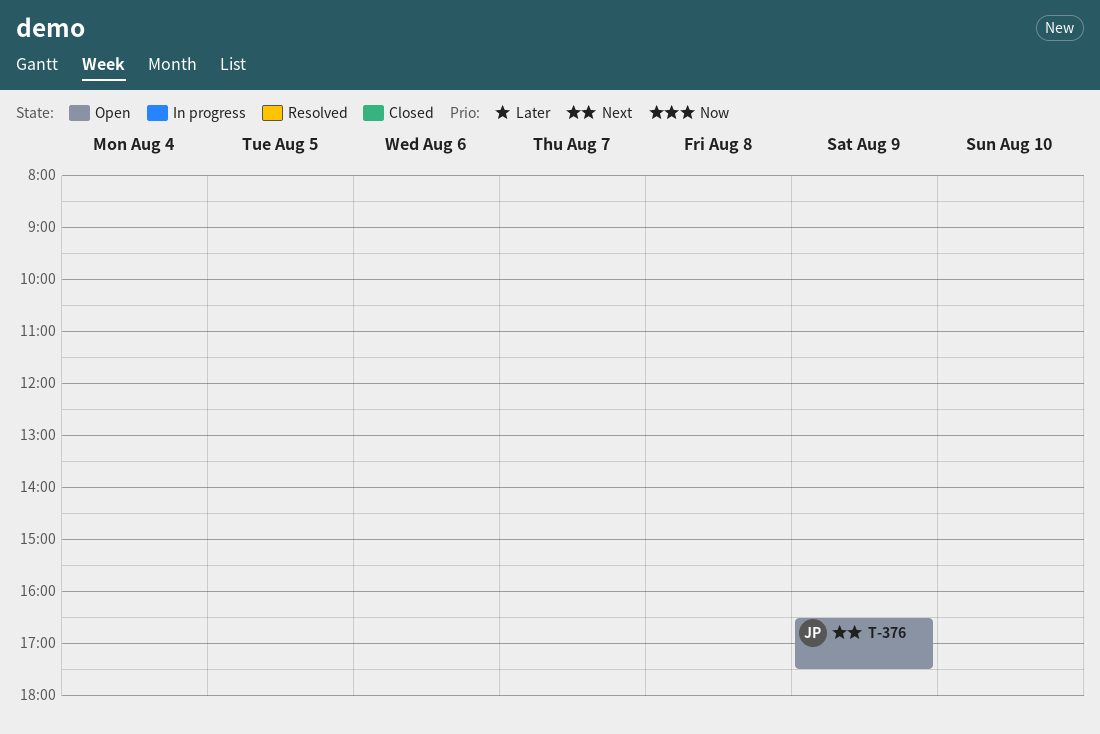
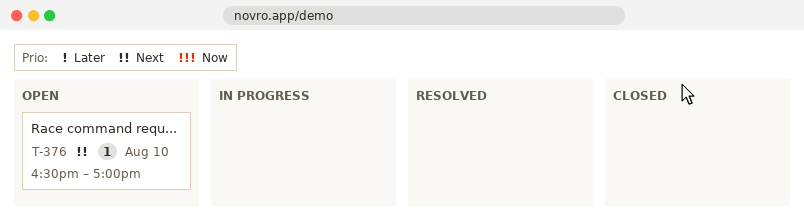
T-376, day: Aug 9 -> Aug 10
T-376, ends: 17:30 -> 17:00

